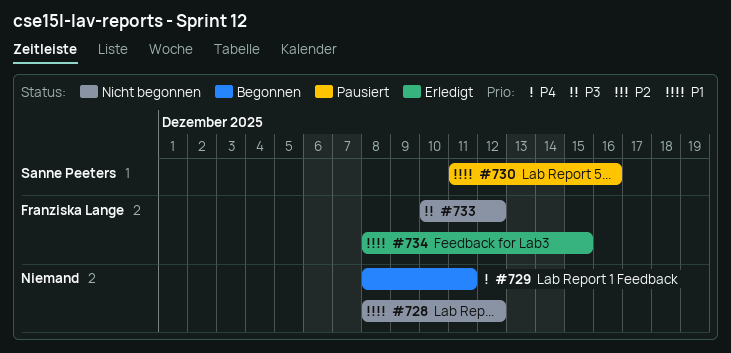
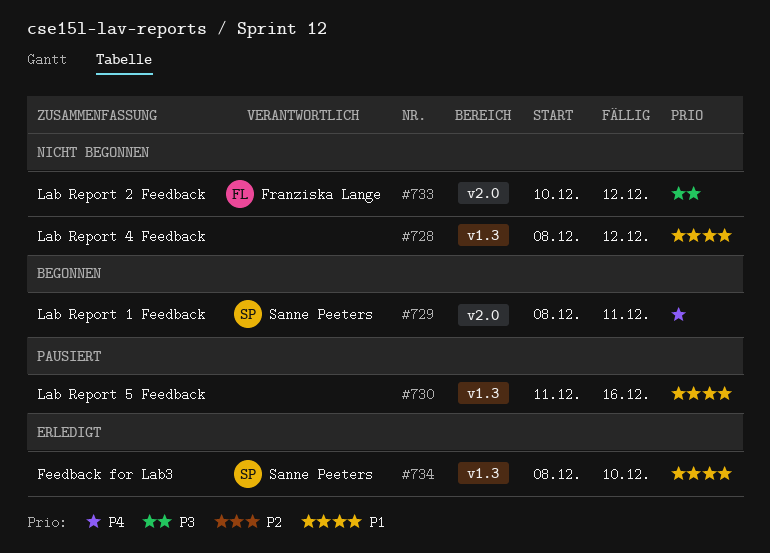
#729, owner: none -> Sanne Peeters
#730, owner: Sanne Peeters -> none
#734, owner: Franziska Lange -> Sanne Peeters
#734, due: Dec 15 -> Dec 10

